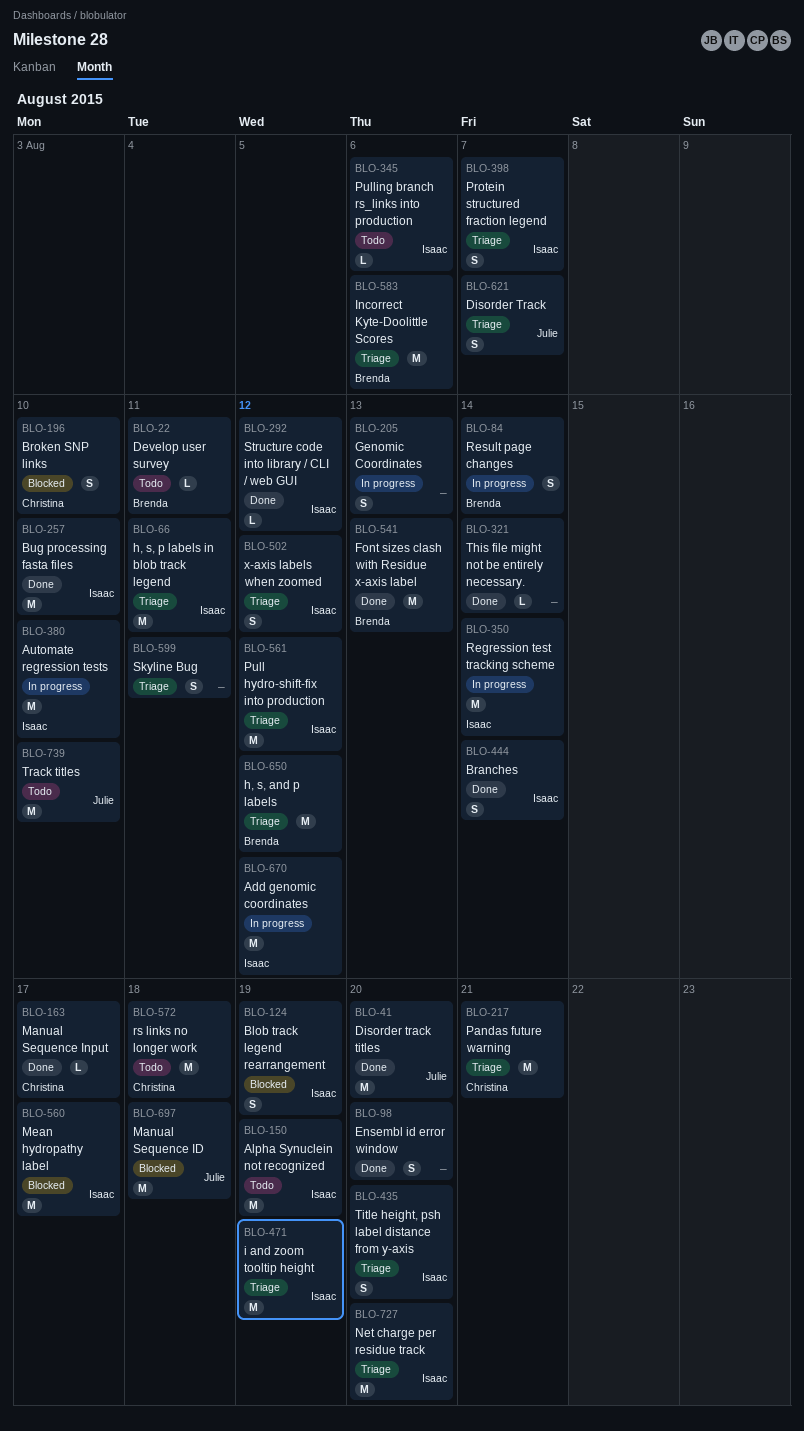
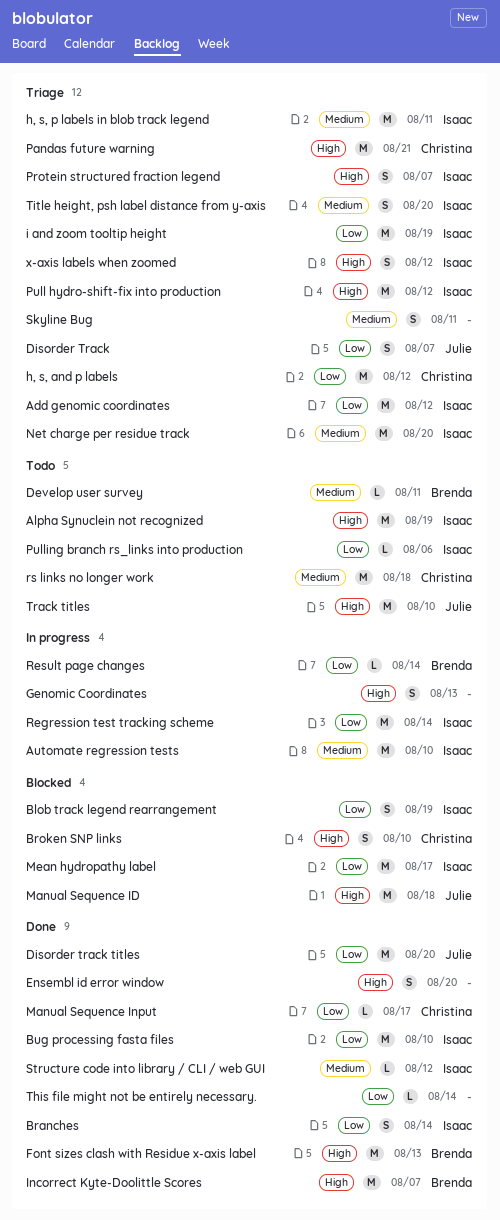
Add genomic coordinates, status: In progress -> Triage
h, s, and p labels, owner: Brenda -> Christina
Incorrect Kyte-Doolittle Scores, status: Triage -> Done
Incorrect Kyte-Doolittle Scores, due: Aug 6 -> Aug 7
Result page changes, estimate: S -> L

